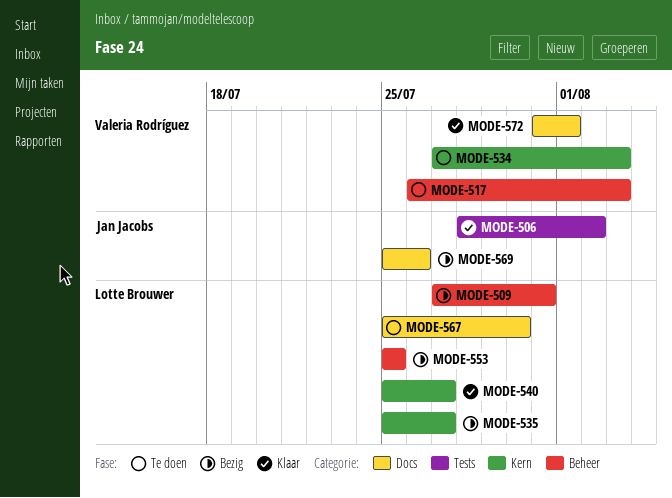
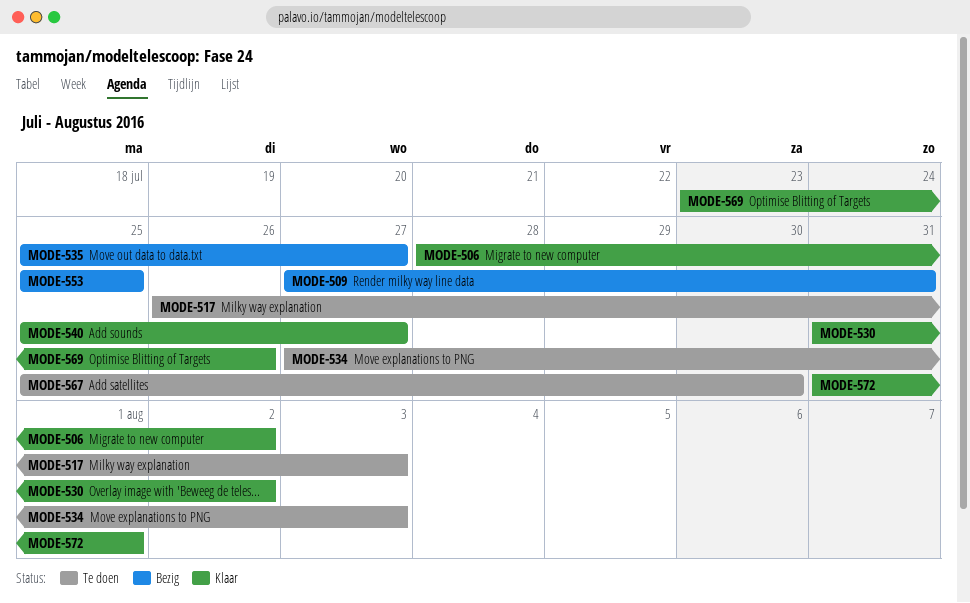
MODE-530: none -> present
MODE-569, status: Bezig -> Klaar
MODE-569, start: Jul 25 -> Jul 23

